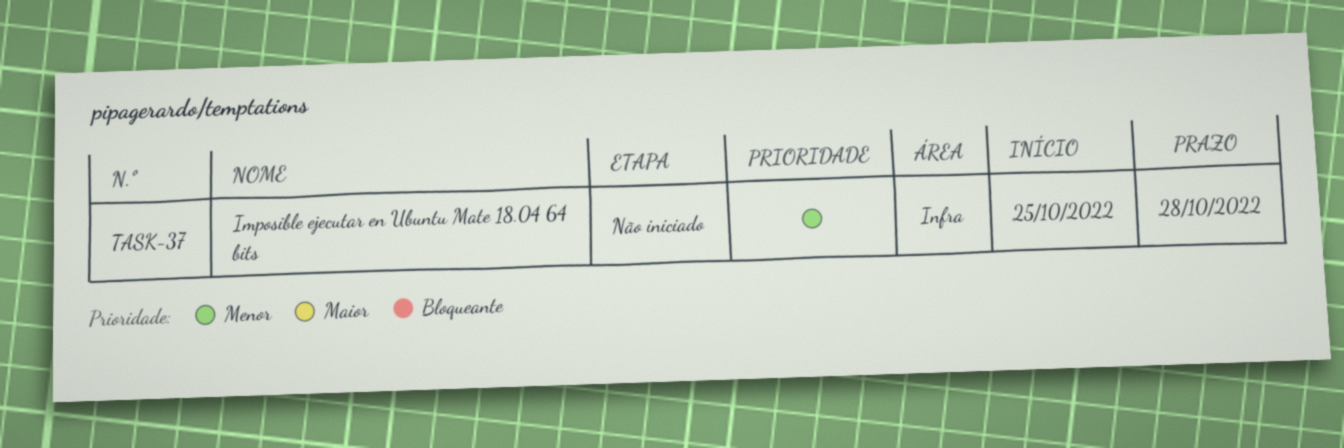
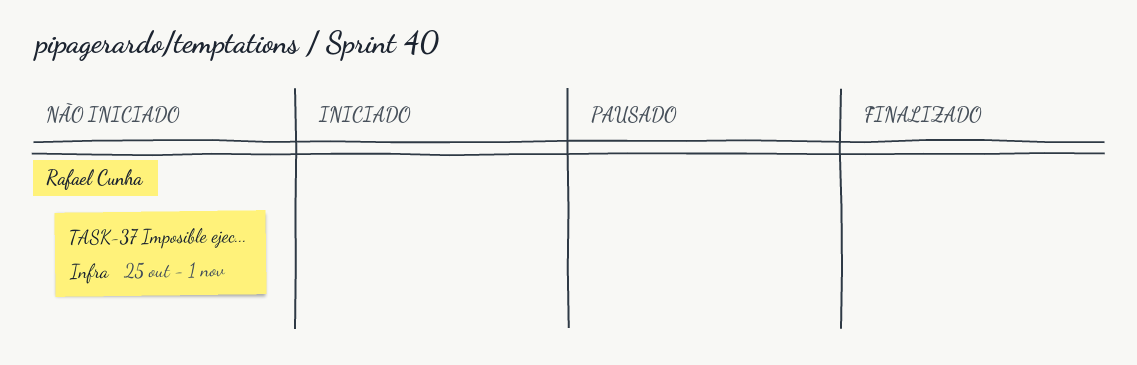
TASK-37, due: Oct 28 -> Nov 1

